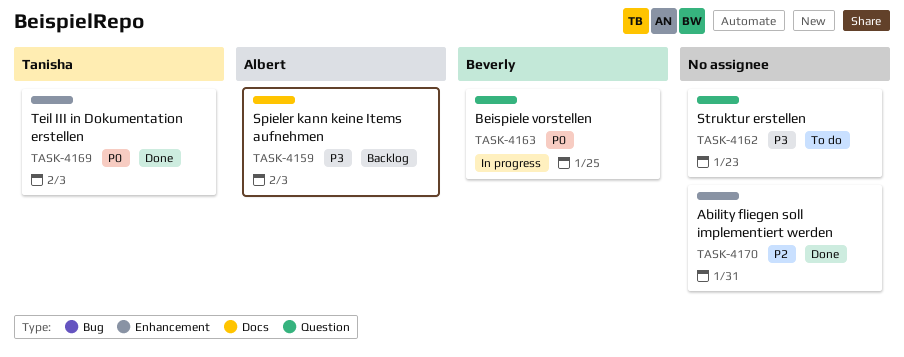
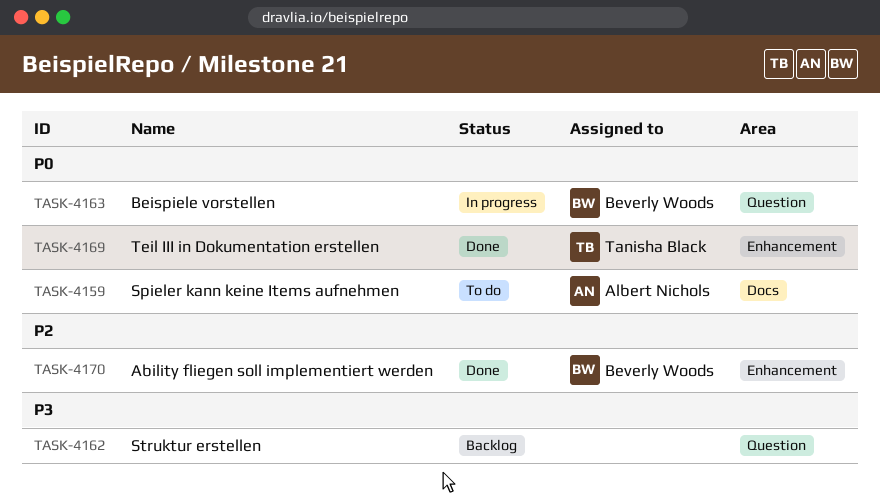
TASK-4159, status: Backlog -> To do
TASK-4159, priority: P3 -> P0
TASK-4162, status: To do -> Backlog
TASK-4170, owner: none -> Beverly Woods

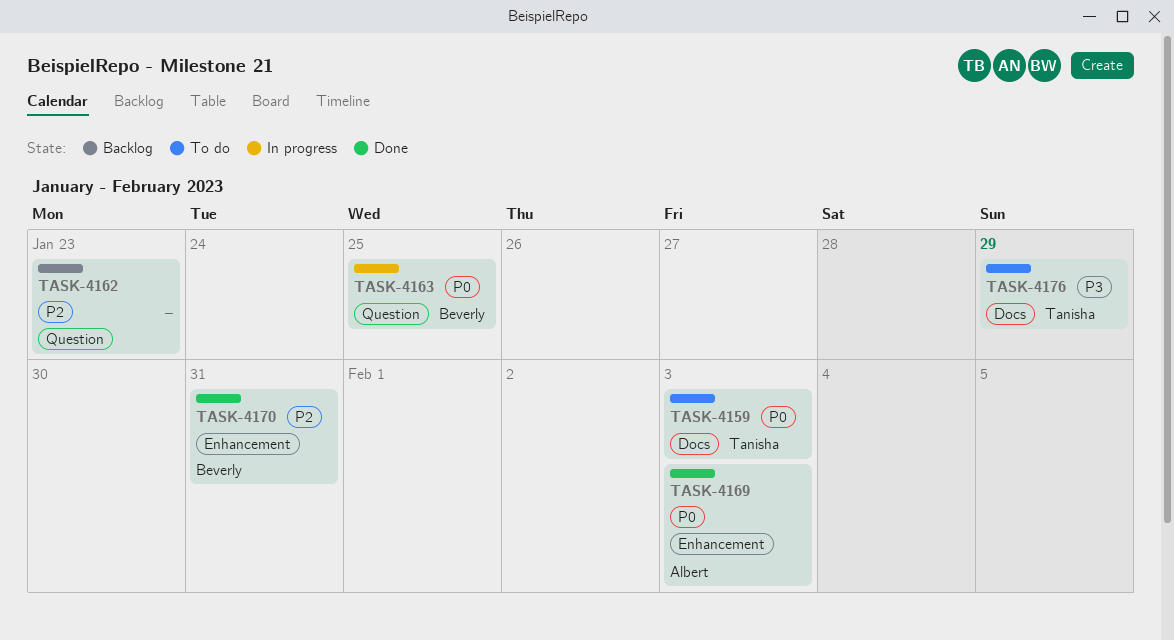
TASK-4159, owner: Albert Nichols -> Tanisha Black
TASK-4162, priority: P3 -> P2
TASK-4169, owner: Tanisha Black -> Albert Nichols
TASK-4176: none -> present

